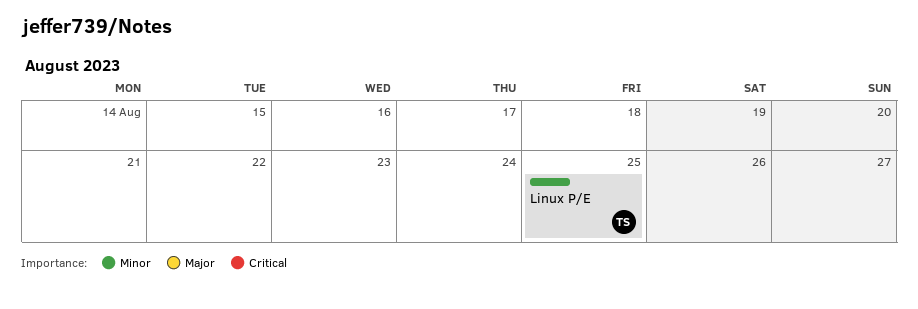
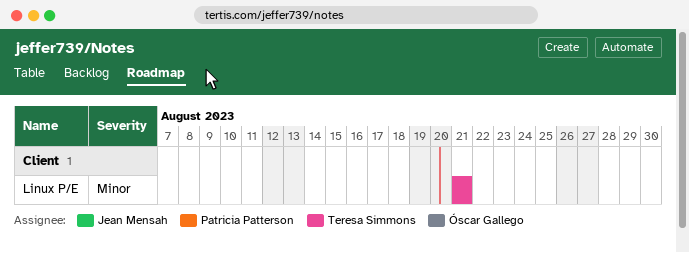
Linux P/E, due: Aug 25 -> Aug 21

